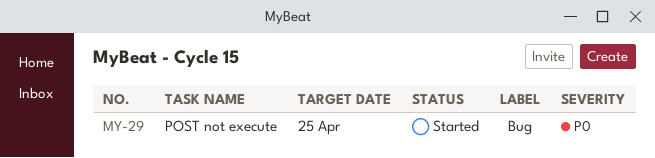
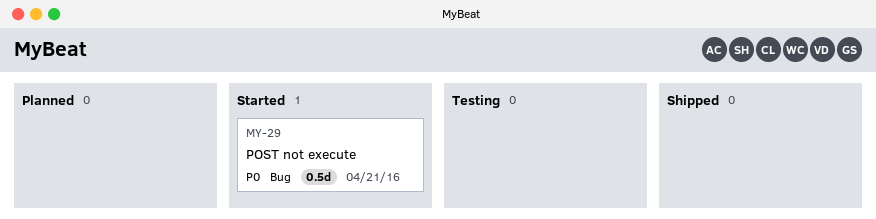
MY-29, due: Apr 25 -> Apr 21

